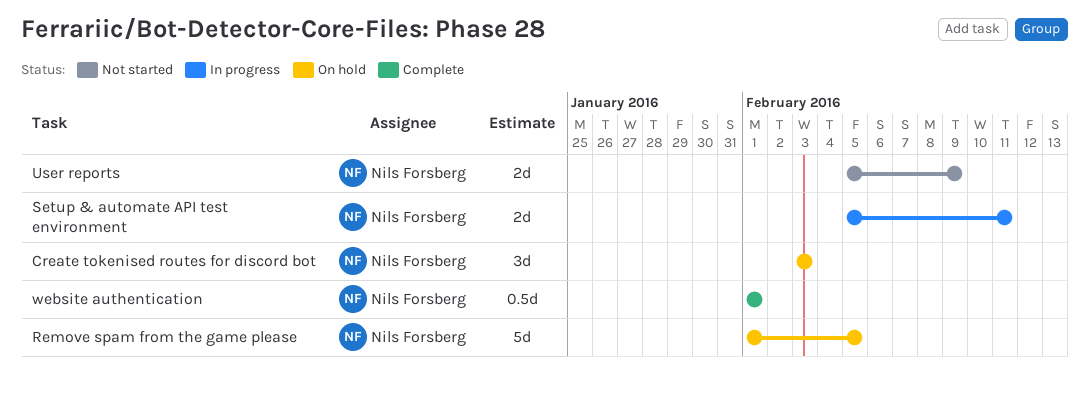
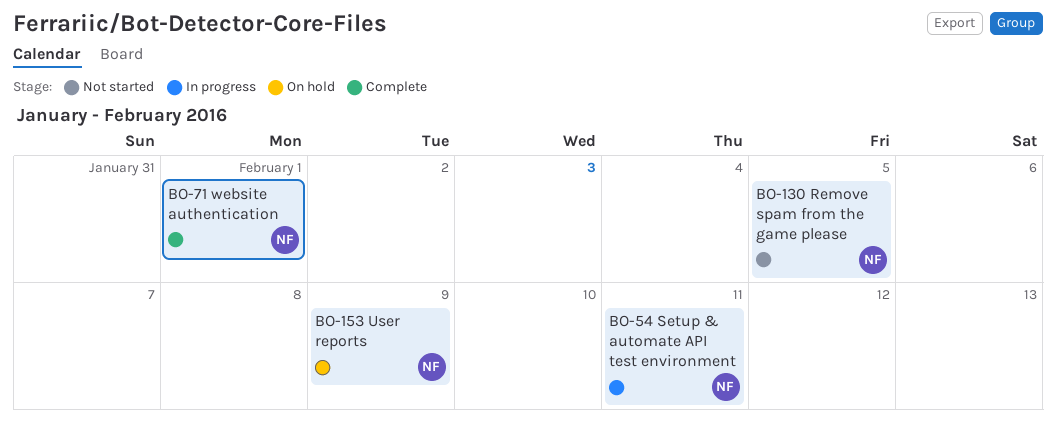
Create tokenised routes for discord bot: present -> none
Remove spam from the game please, status: On hold -> Not started
User reports, status: Not started -> On hold

